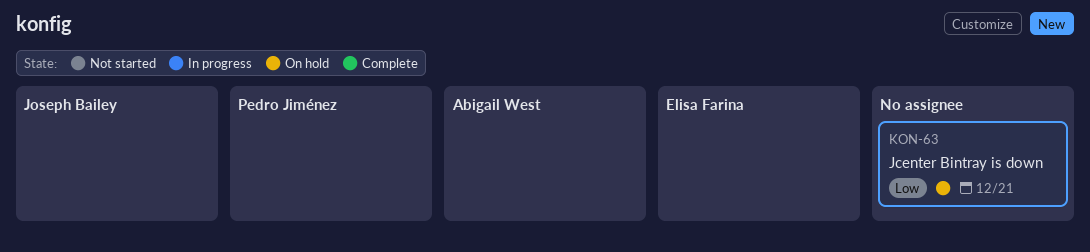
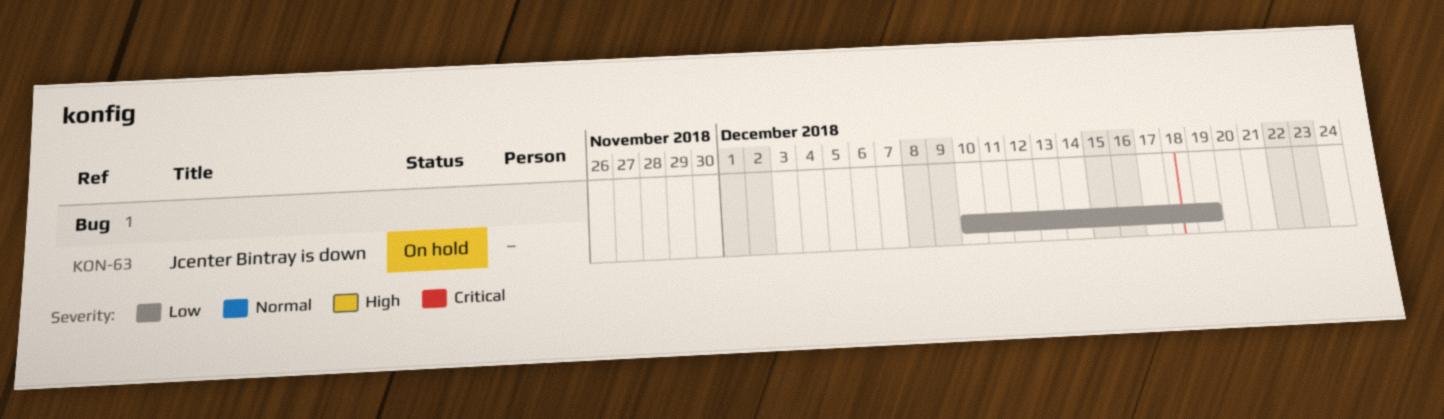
KON-63, due: Dec 21 -> Dec 19

